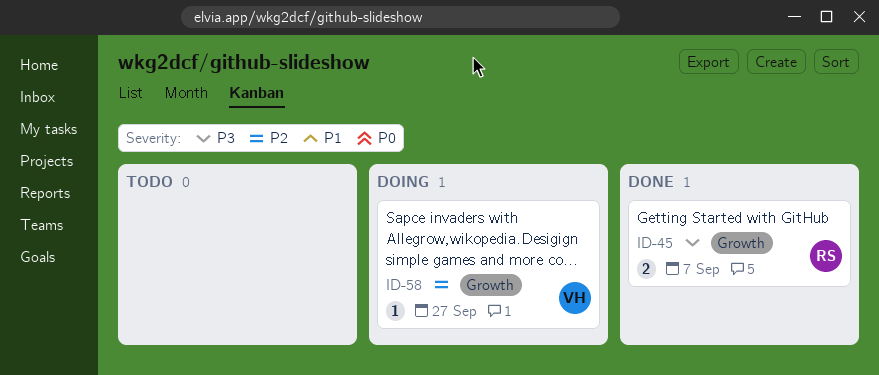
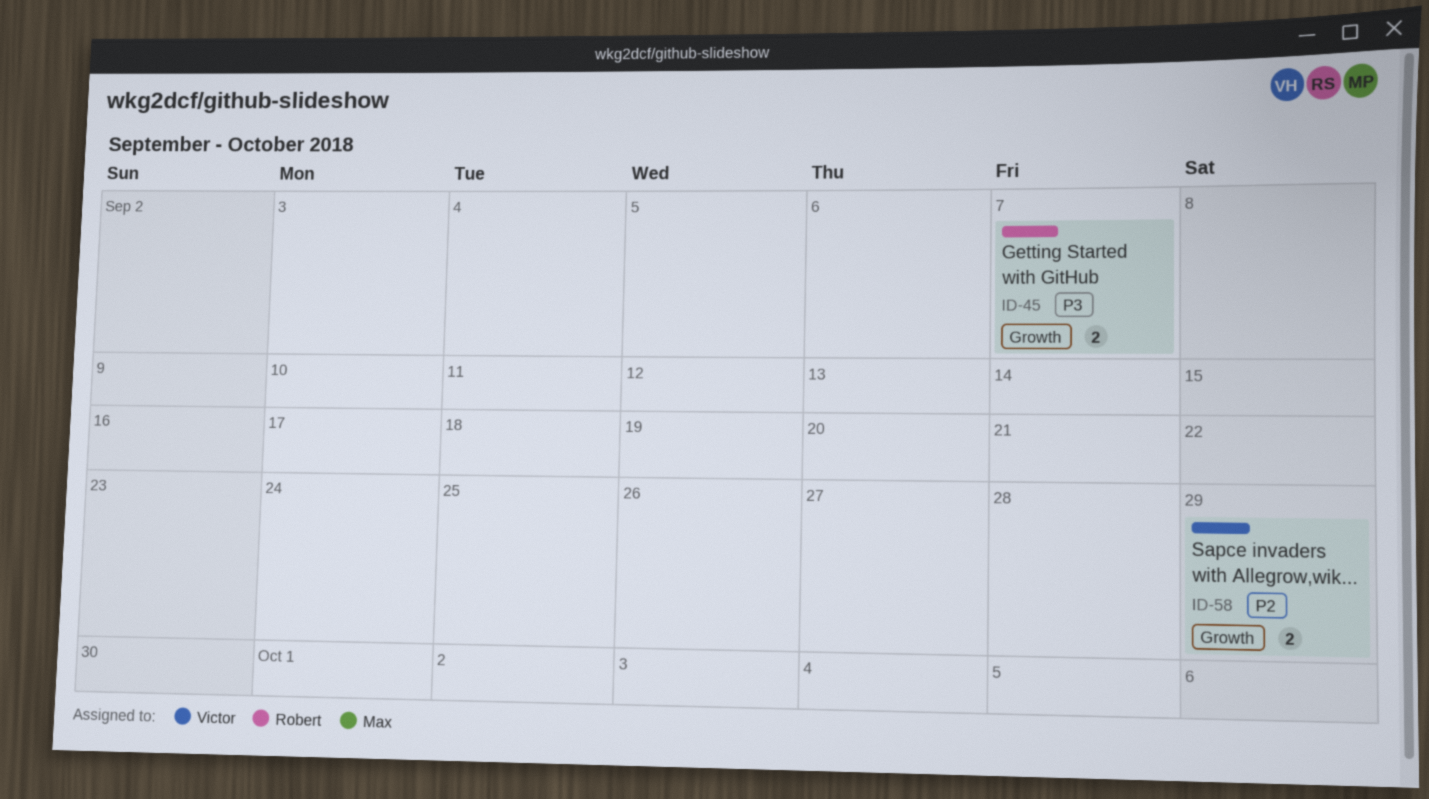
ID-58, estimate: 1 -> 2
ID-58, due: Sep 27 -> Sep 29

